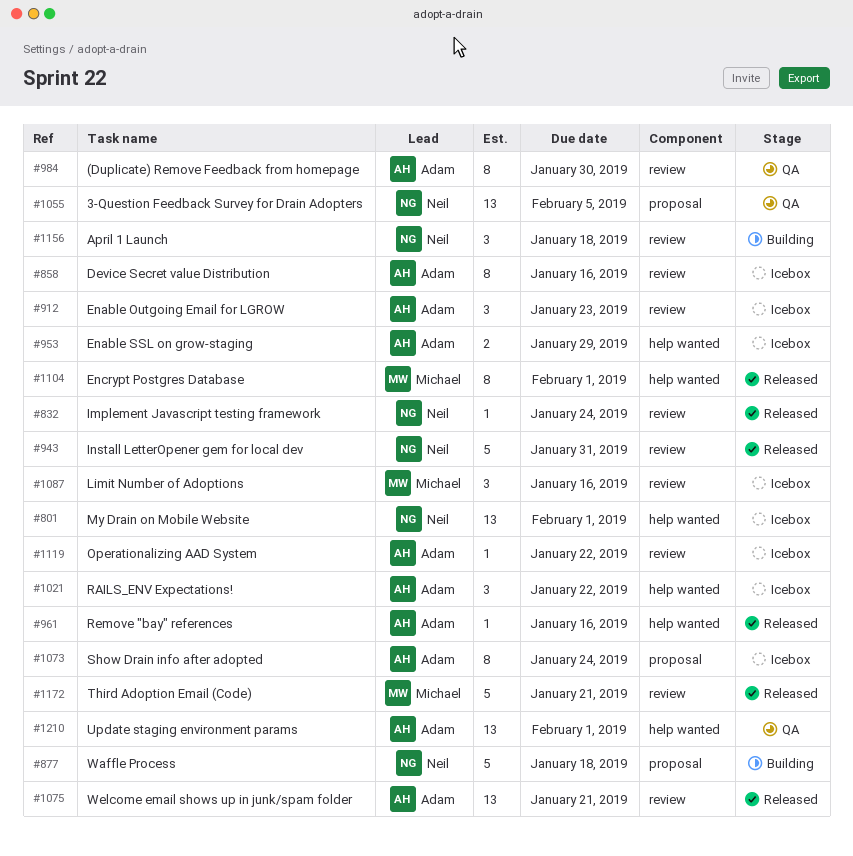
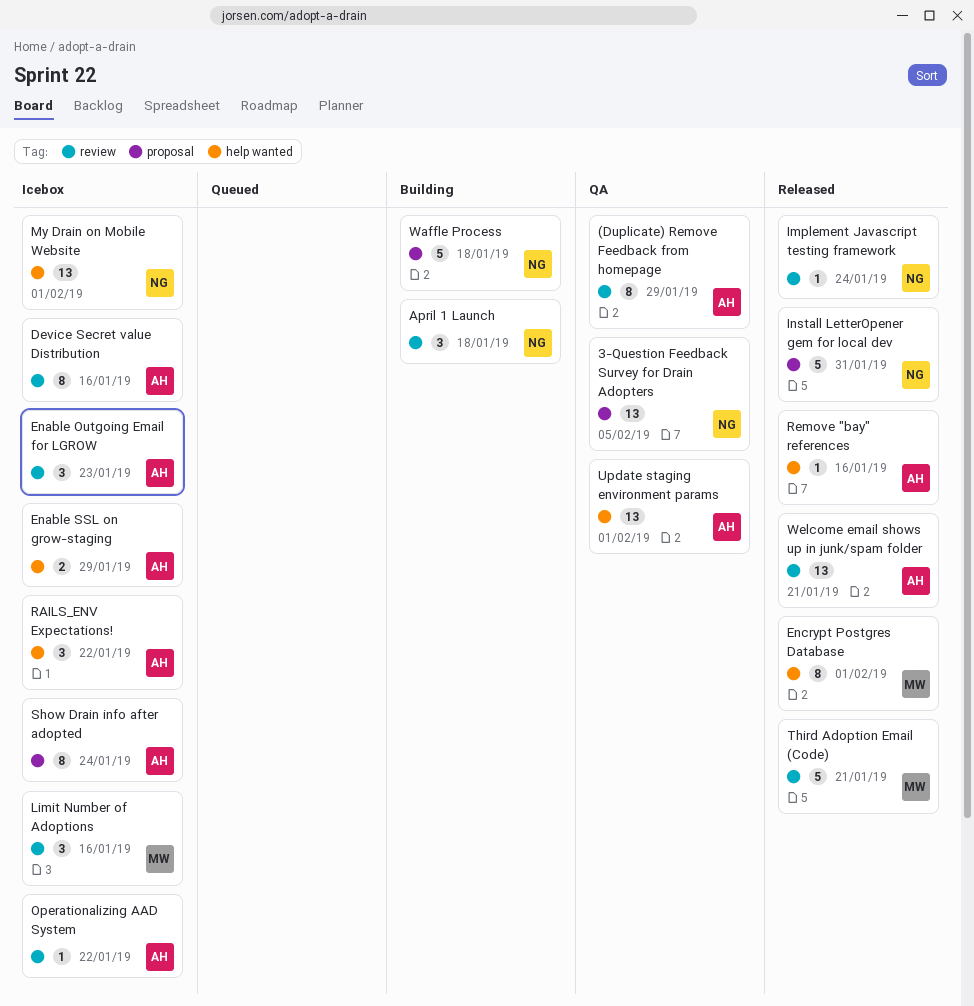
(Duplicate) Remove Feedback from homepage, due: Jan 30 -> Jan 29
Install LetterOpener gem for local dev, label: review -> proposal

